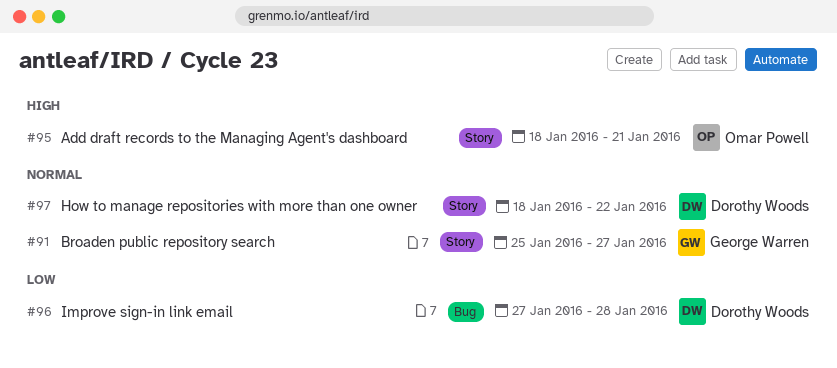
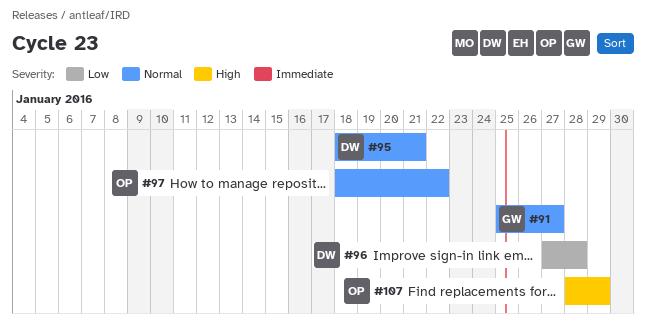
#95, owner: Omar Powell -> Dorothy Woods
#95, priority: High -> Normal
#97, owner: Dorothy Woods -> Omar Powell
#107: none -> present

